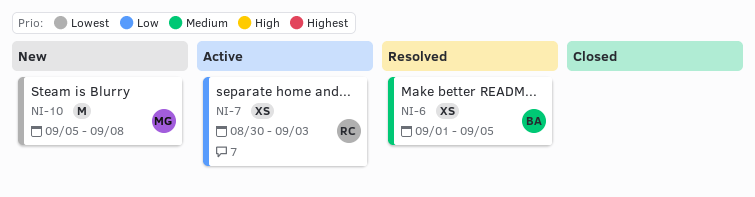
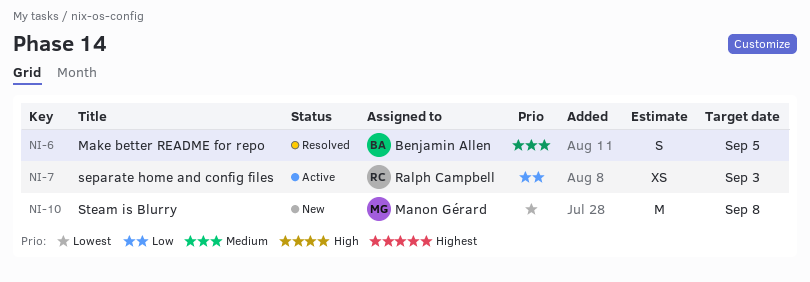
NI-6, estimate: XS -> S

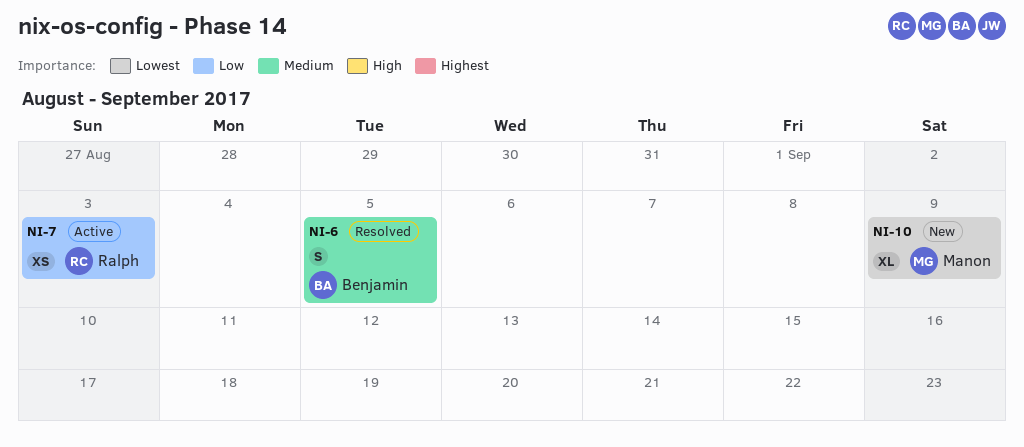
NI-10, estimate: M -> XL
NI-10, due: Sep 8 -> Sep 9

